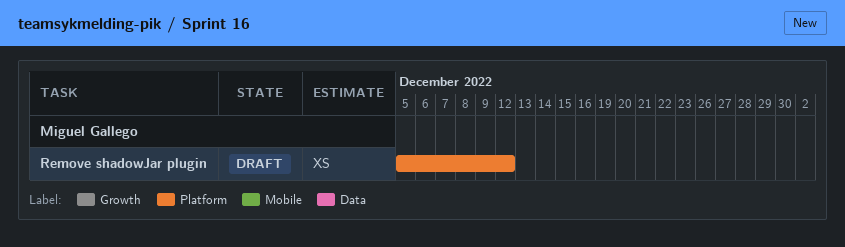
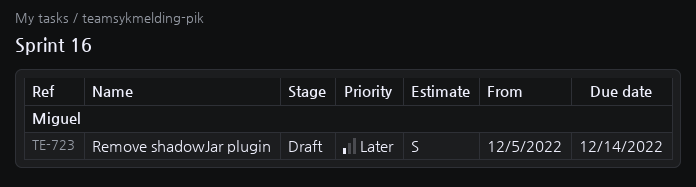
Remove shadowJar plugin, estimate: XS -> S
Remove shadowJar plugin, due: Dec 12 -> Dec 14

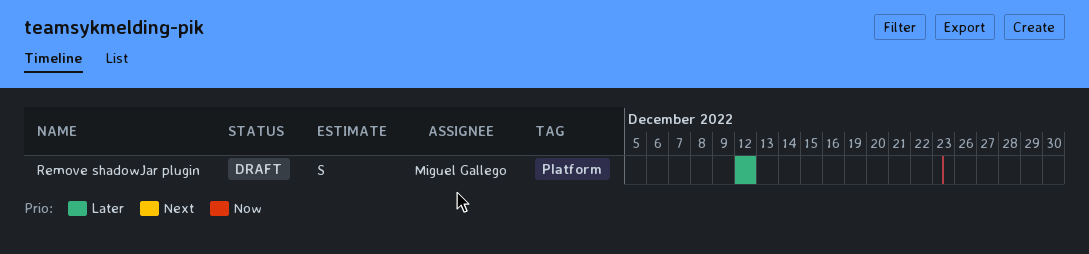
Remove shadowJar plugin, start: Dec 5 -> Dec 12
Remove shadowJar plugin, due: Dec 14 -> Dec 12

